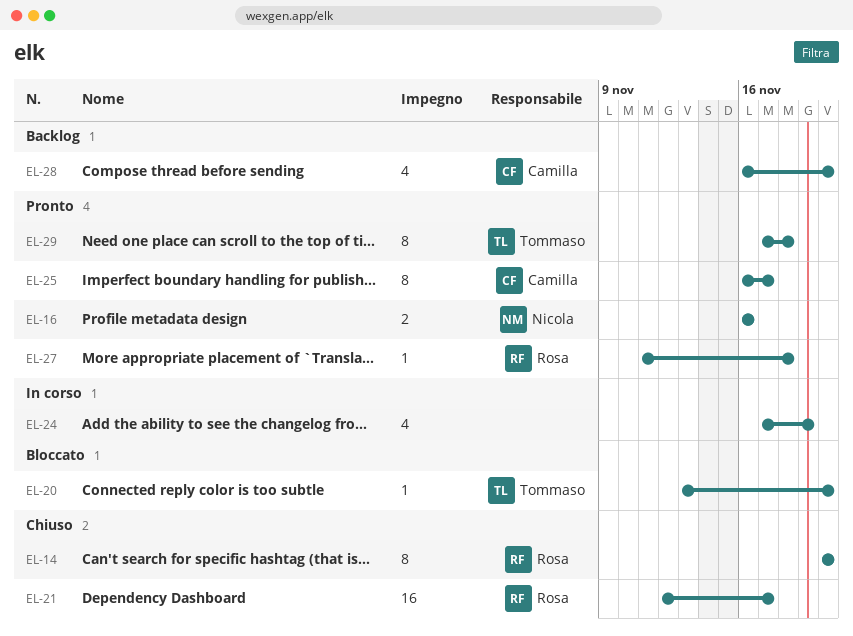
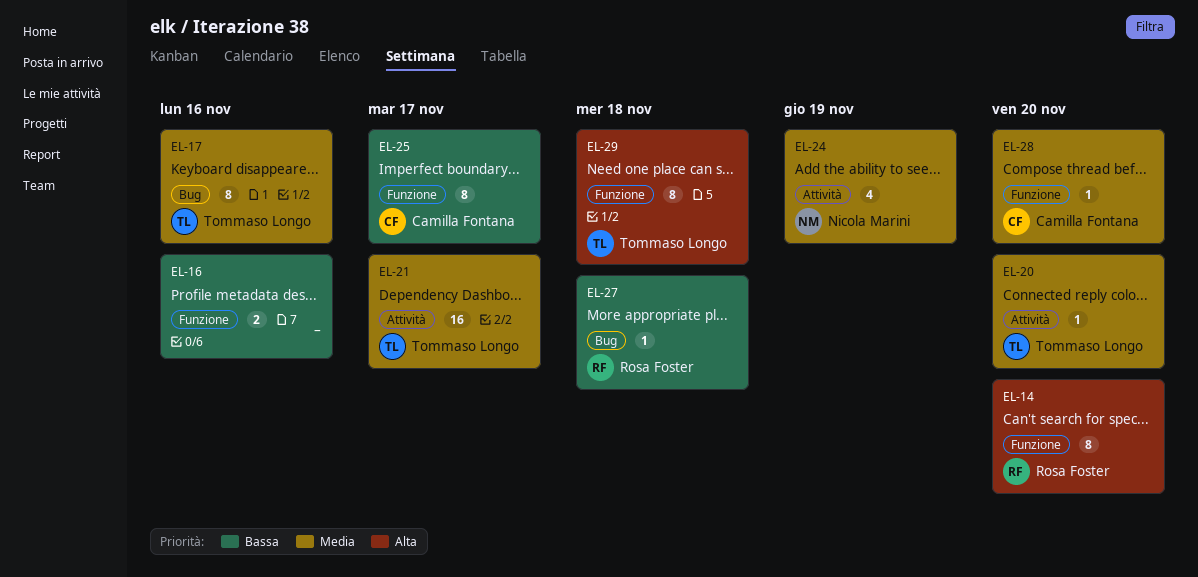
EL-16, owner: Nicola Marini -> none
EL-17: none -> present
EL-21, owner: Rosa Foster -> Tommaso Longo
EL-24, owner: none -> Nicola Marini
EL-28, estimate: 4 -> 1

